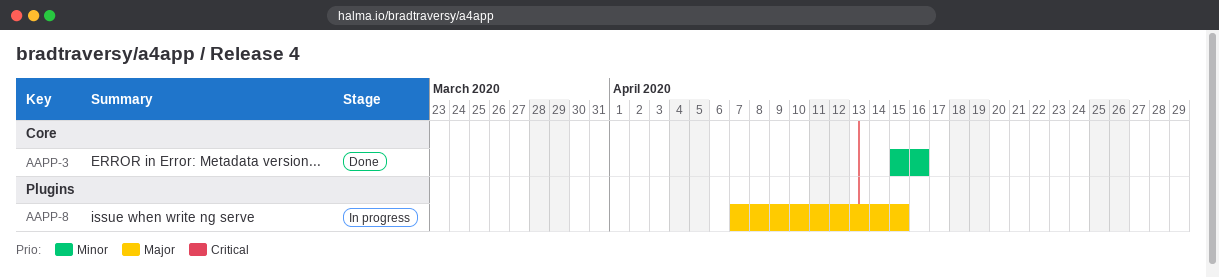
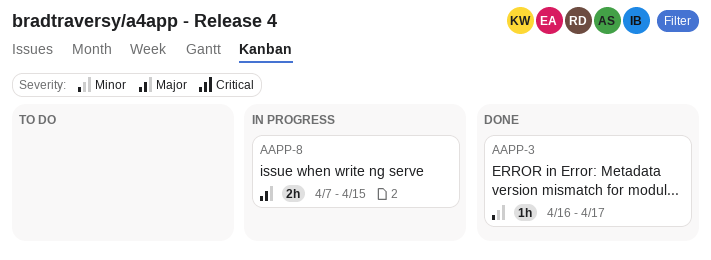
AAPP-3, start: Apr 15 -> Apr 16
AAPP-3, due: Apr 16 -> Apr 17

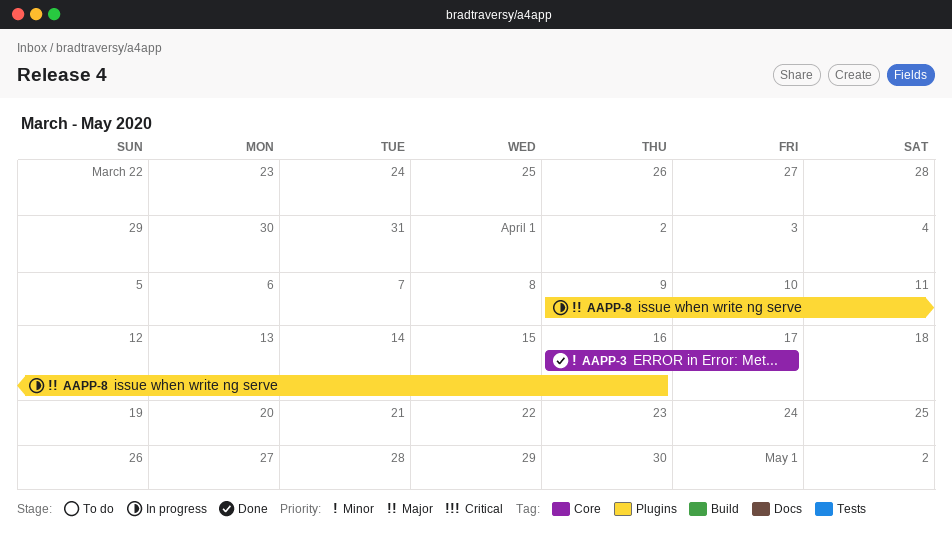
AAPP-8, start: Apr 7 -> Apr 9
AAPP-8, due: Apr 15 -> Apr 16

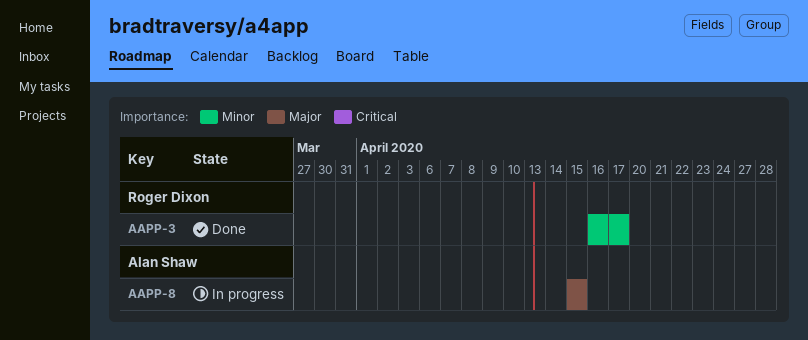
AAPP-8, start: Apr 9 -> Apr 15
AAPP-8, due: Apr 16 -> Apr 15

